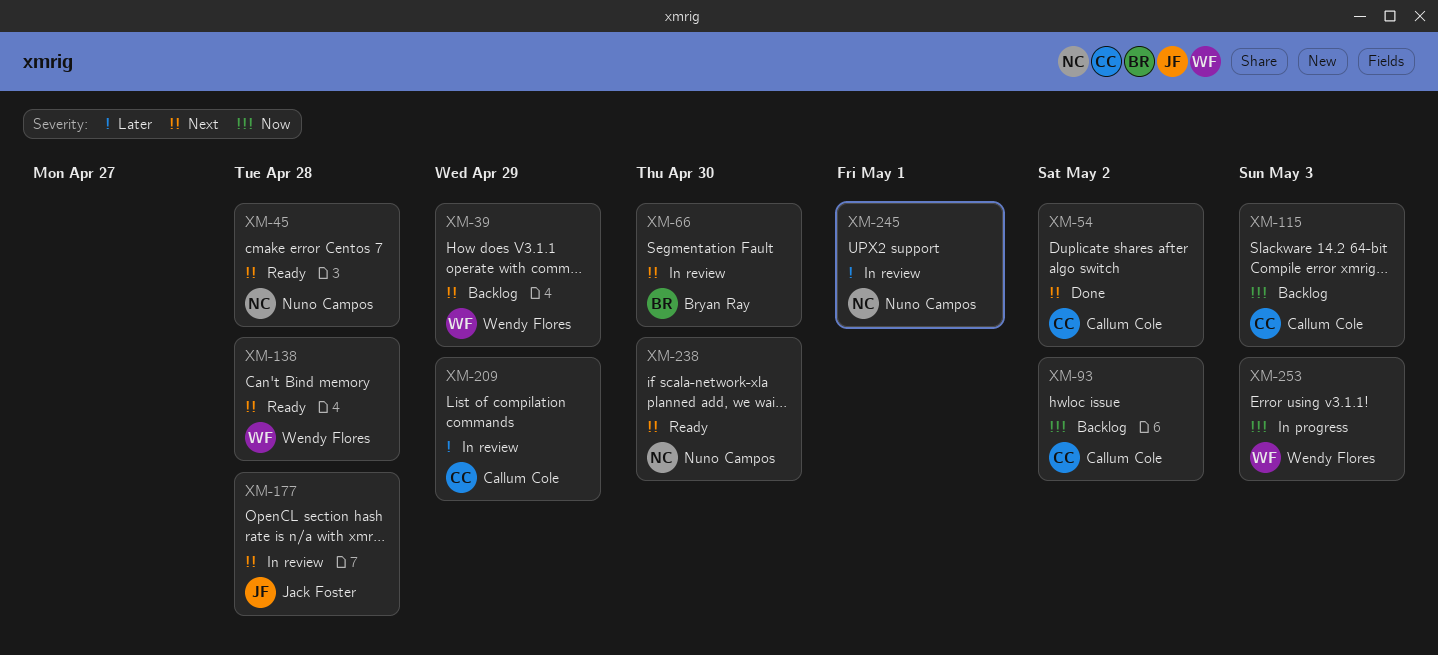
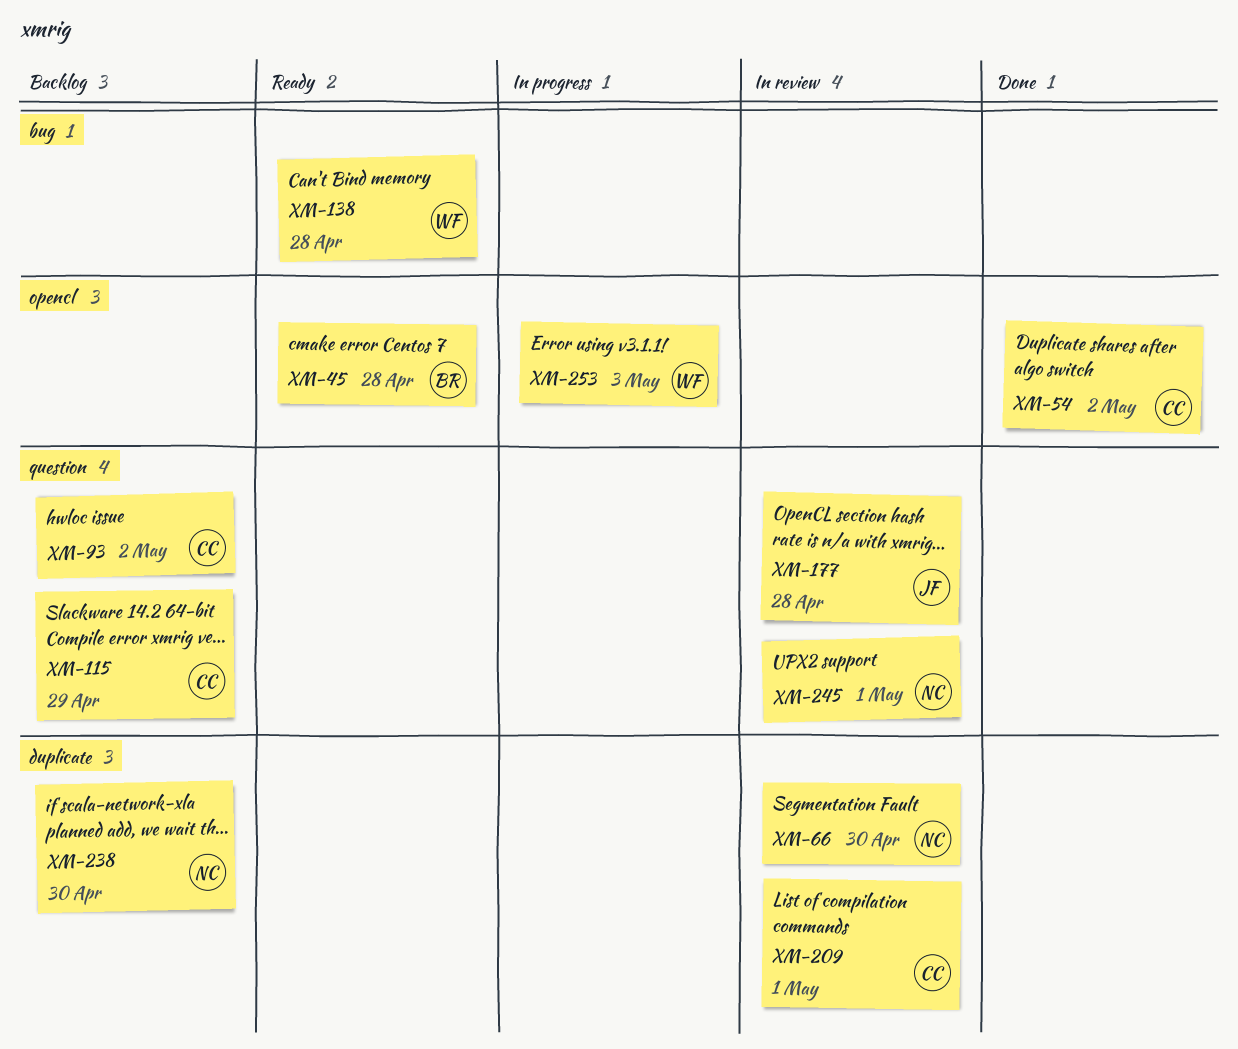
XM-39: present -> none
XM-45, owner: Nuno Campos -> Bryan Ray
XM-66, owner: Bryan Ray -> Nuno Campos
XM-115, due: May 3 -> Apr 29
XM-209, due: Apr 29 -> May 1
XM-238, status: Ready -> Backlog

